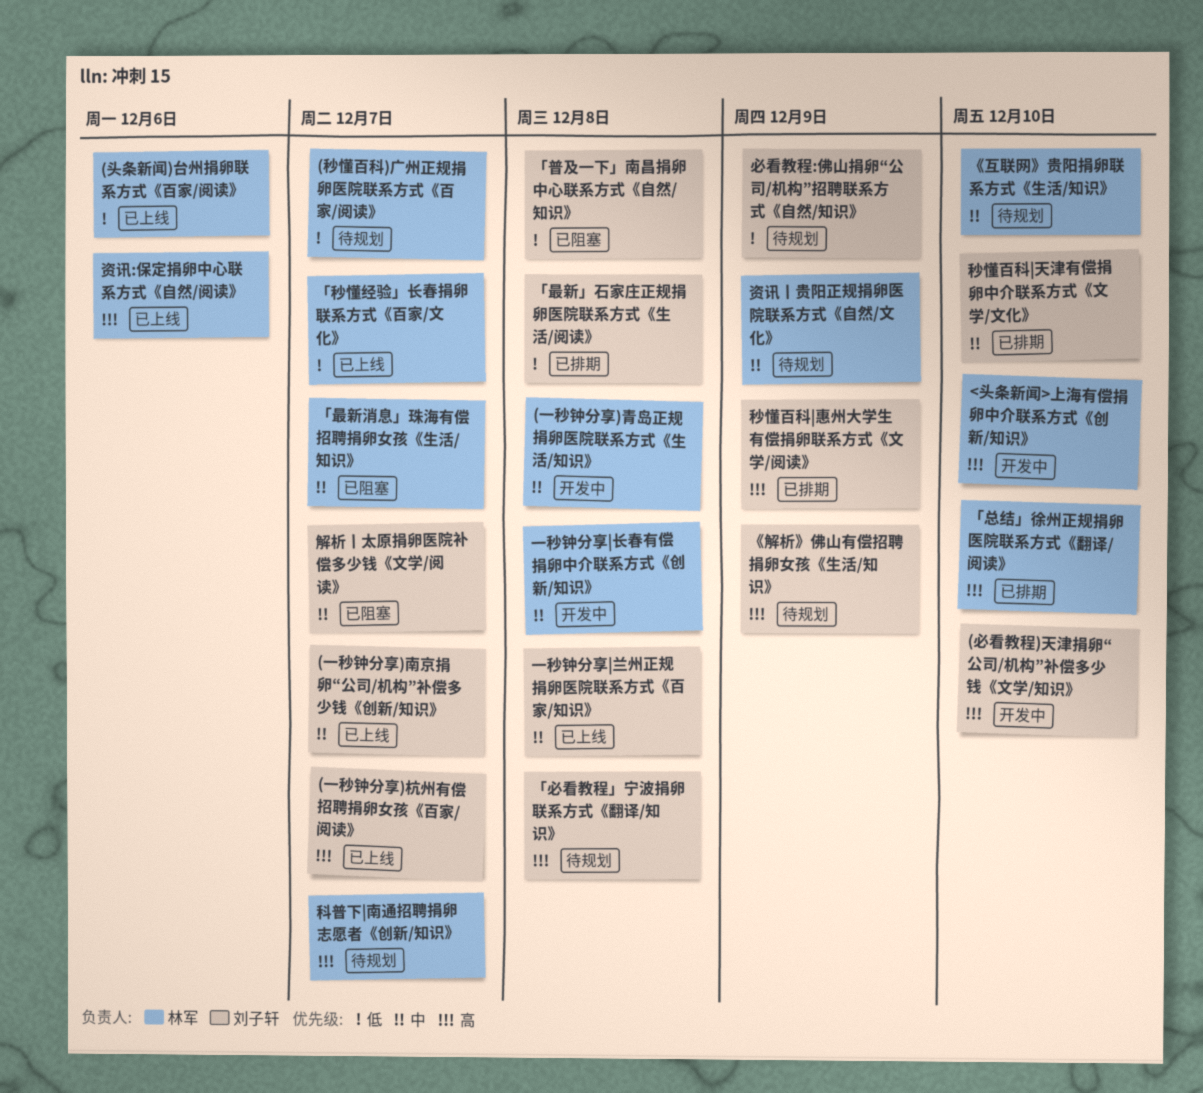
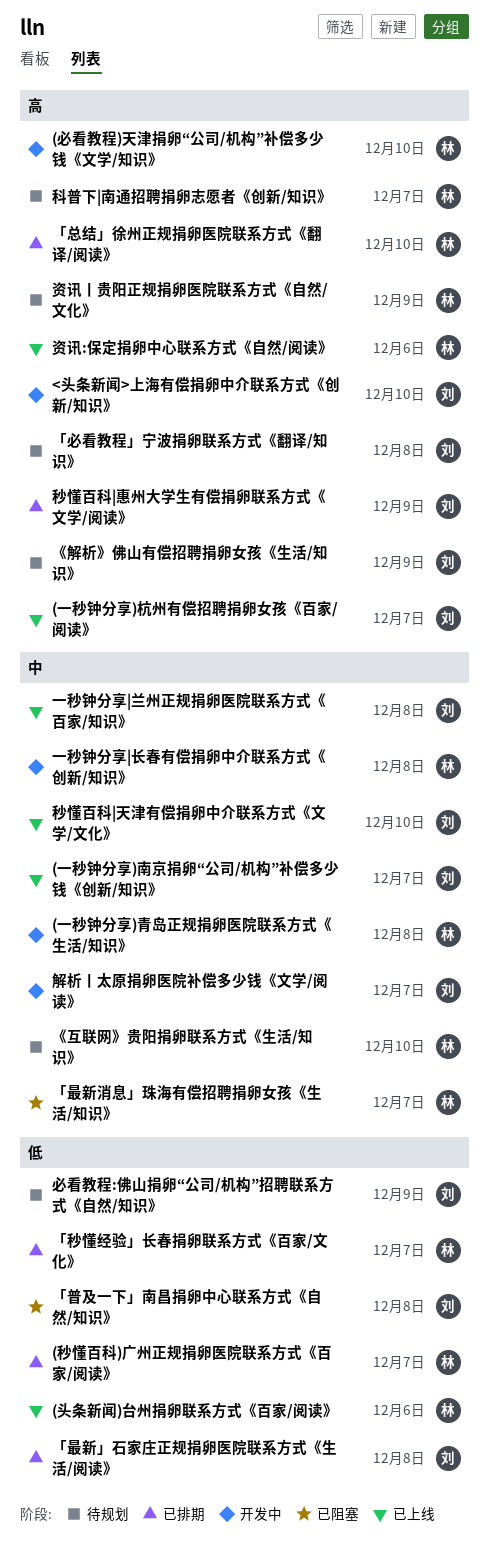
(必看教程)天津捐卵“公司/机构”补偿多少钱《文学/知识》, owner: 刘子轩 -> 林军
(秒懂百科)广州正规捐卵医院联系方式《百家/阅读》, status: 待规划 -> 已排期
<头条新闻>上海有偿捐卵中介联系方式《创新/知识》, owner: 林军 -> 刘子轩
「秒懂经验」长春捐卵联系方式《百家/文化》, status: 已上线 -> 已排期
秒懂百科|天津有偿捐卵中介联系方式《文学/文化》, status: 已排期 -> 已上线
解析丨太原捐卵医院补偿多少钱《文学/阅读》, status: 已阻塞 -> 开发中
资讯丨贵阳正规捐卵医院联系方式《自然/文化》, priority: 中 -> 高

